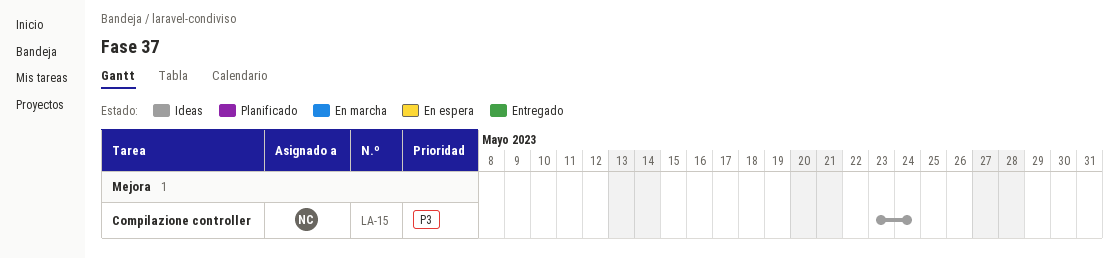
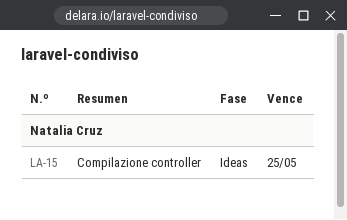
LA-15, due: May 24 -> May 25

